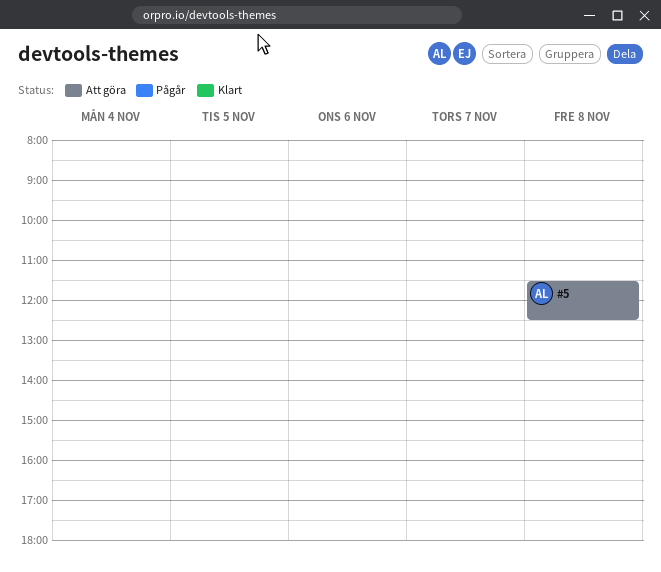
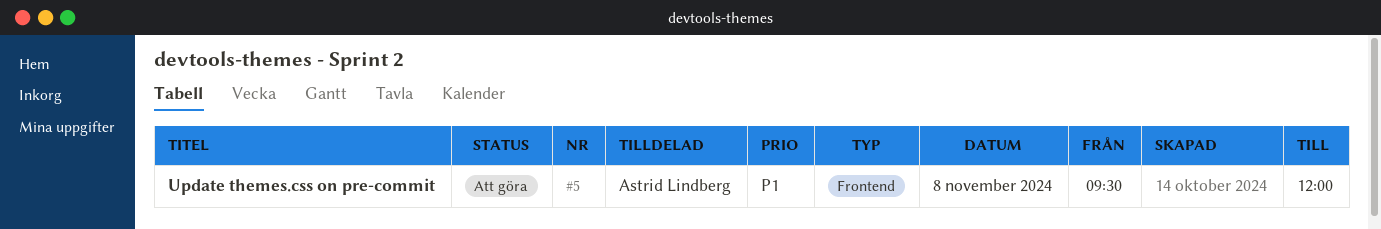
#5, begins: 11:30 -> 09:30
#5, ends: 12:30 -> 12:00

